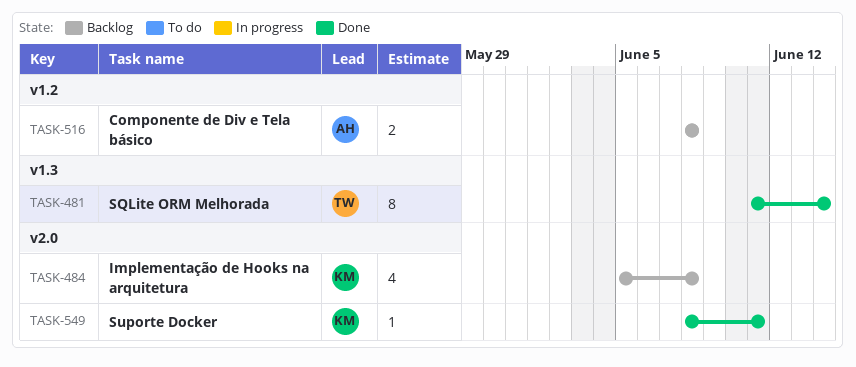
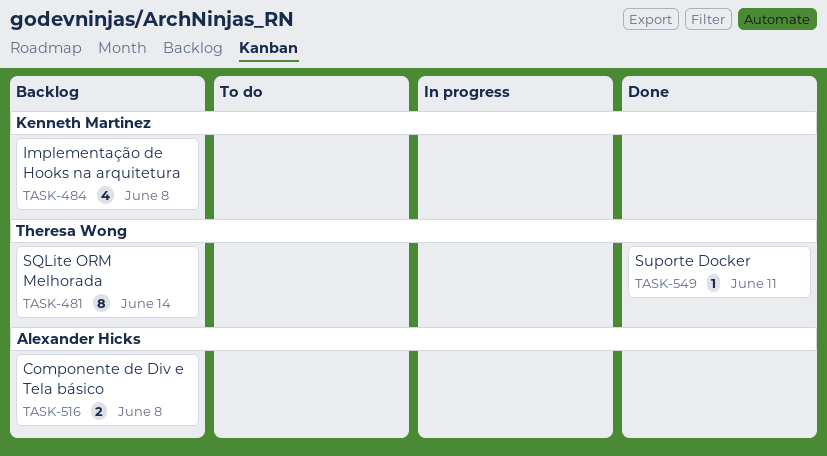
TASK-481, status: Done -> Backlog
TASK-549, owner: Kenneth Martinez -> Theresa Wong

